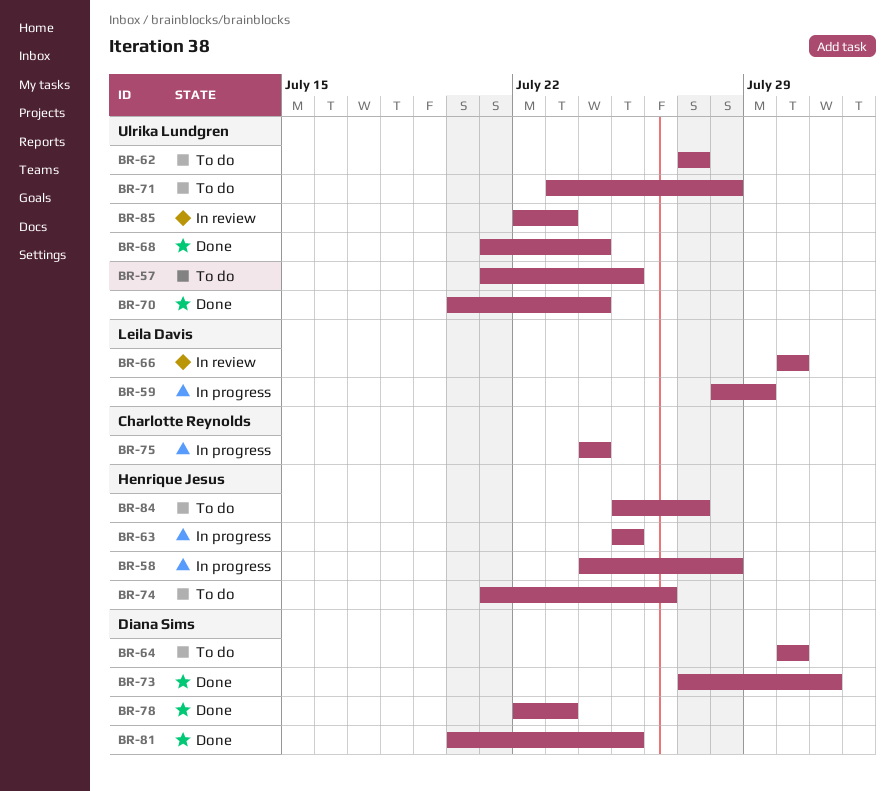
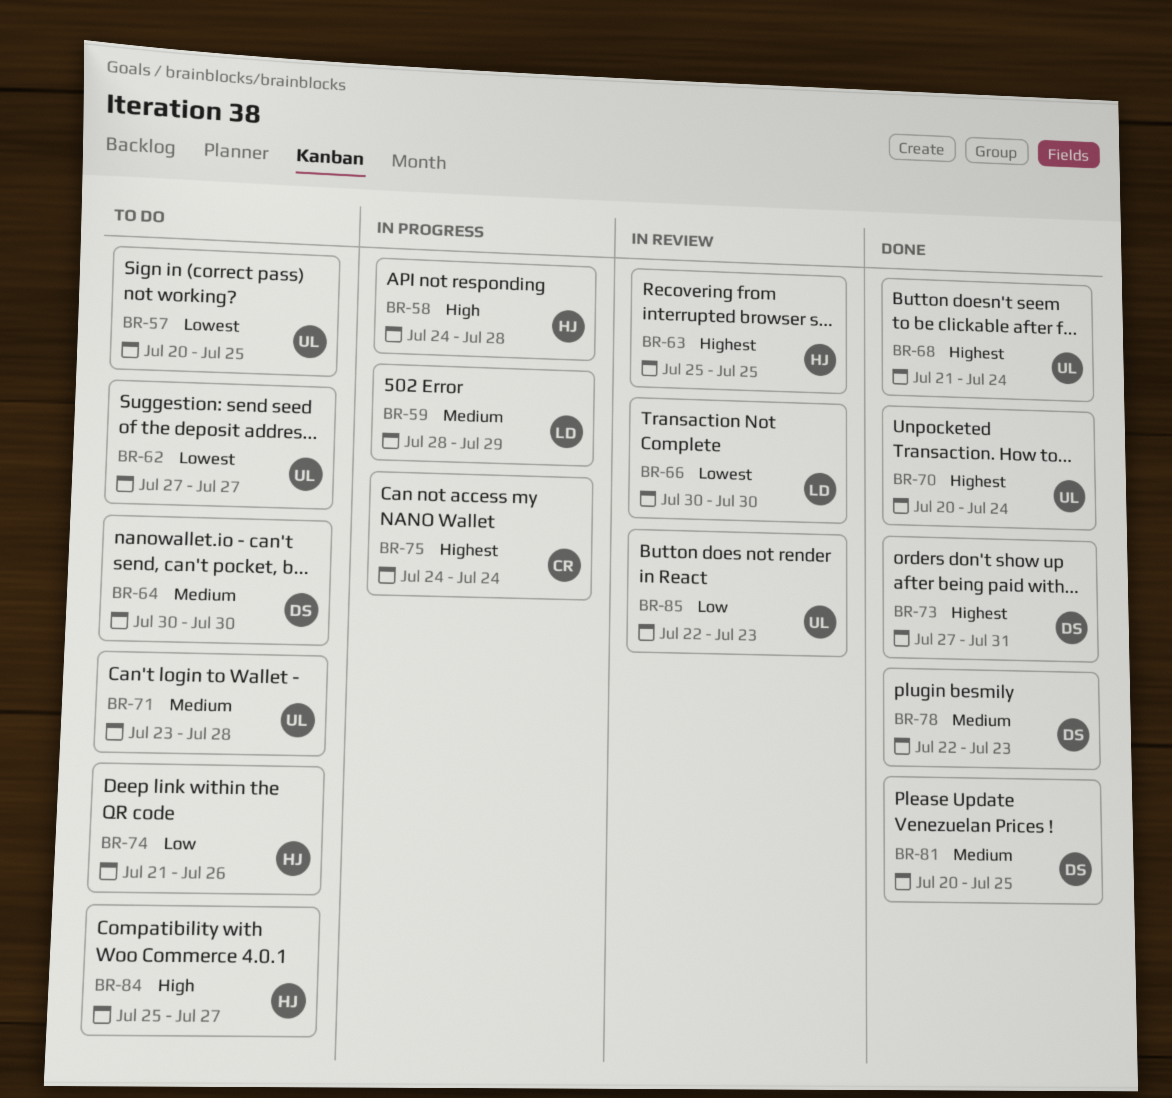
BR-57, start: Jul 21 -> Jul 20
BR-63, status: In progress -> In review

